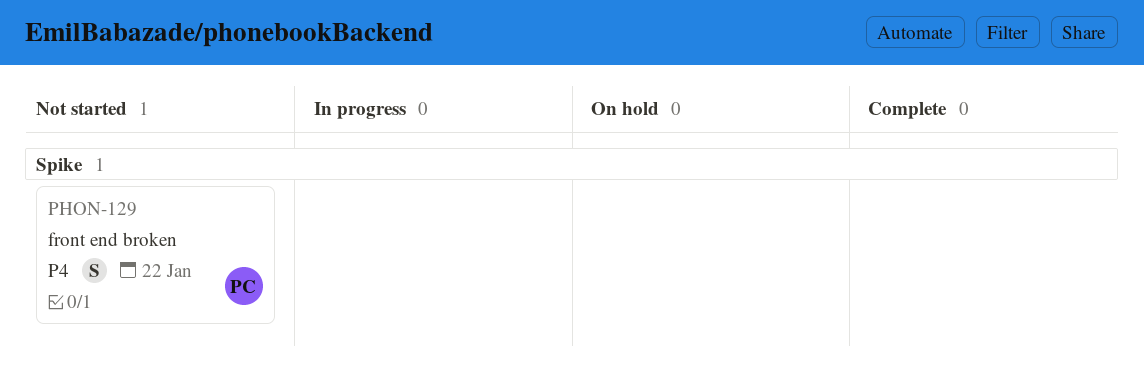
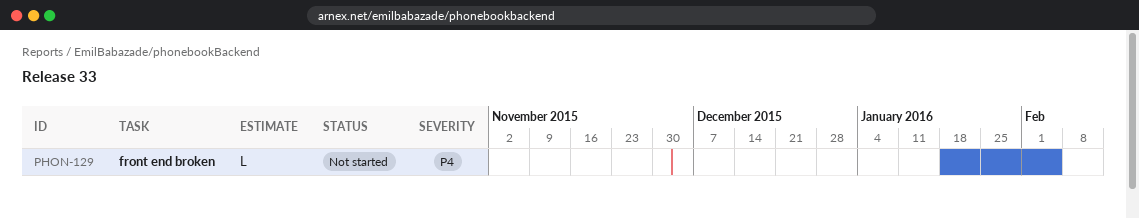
PHON-129, estimate: S -> L
PHON-129, due: Jan 22 -> Feb 5

